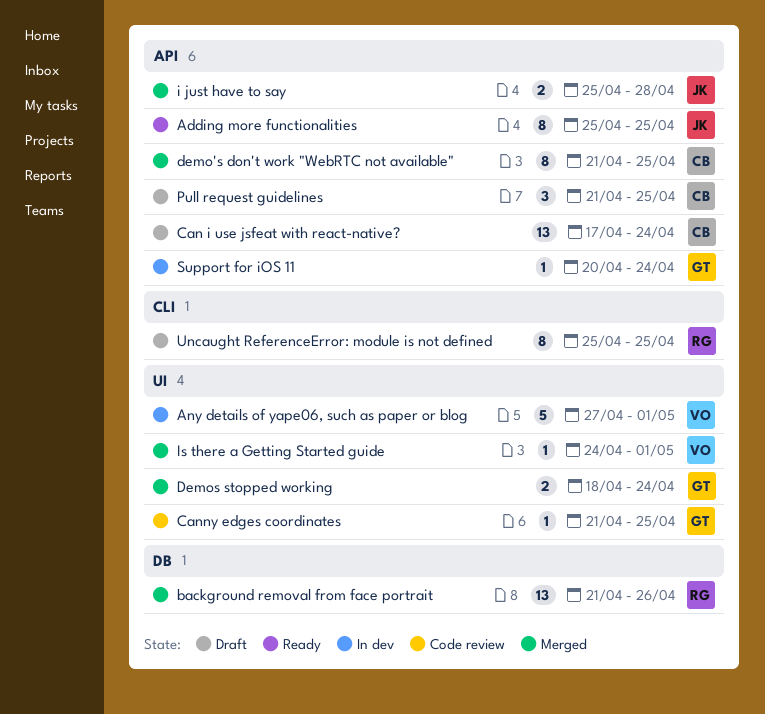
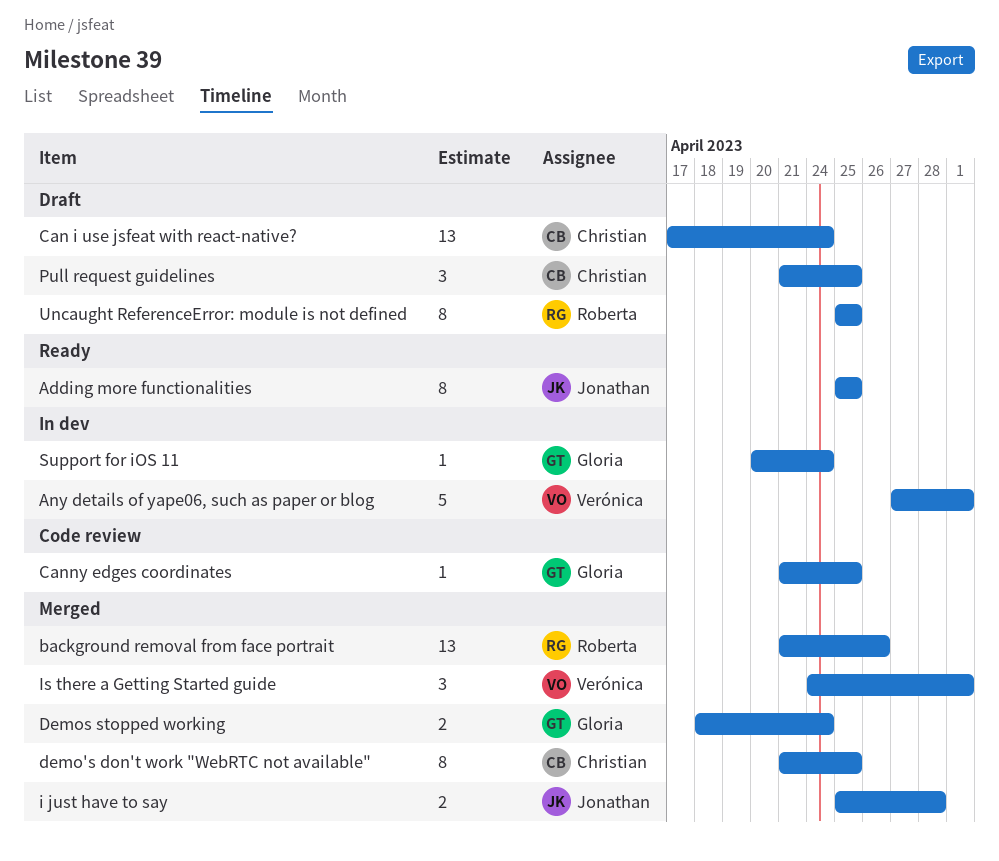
Is there a Getting Started guide, estimate: 1 -> 3

